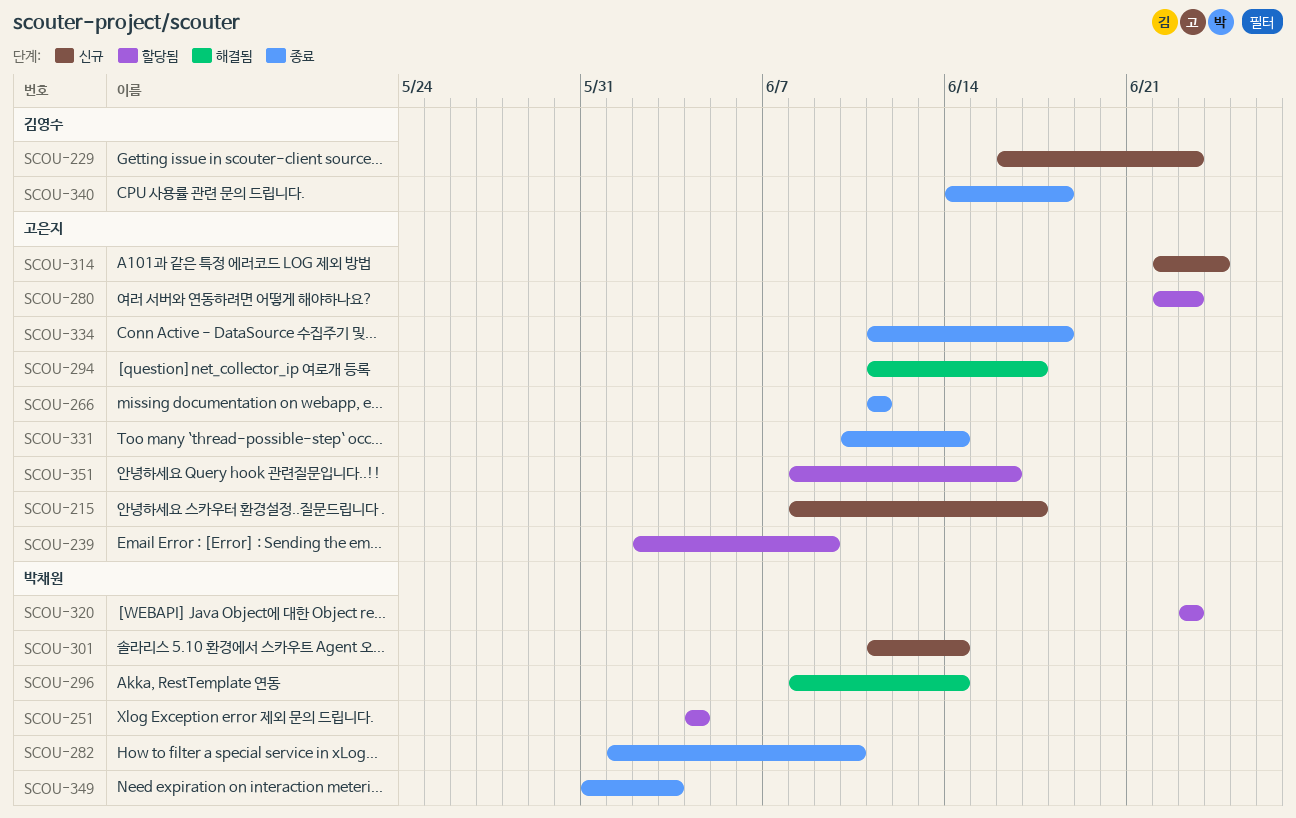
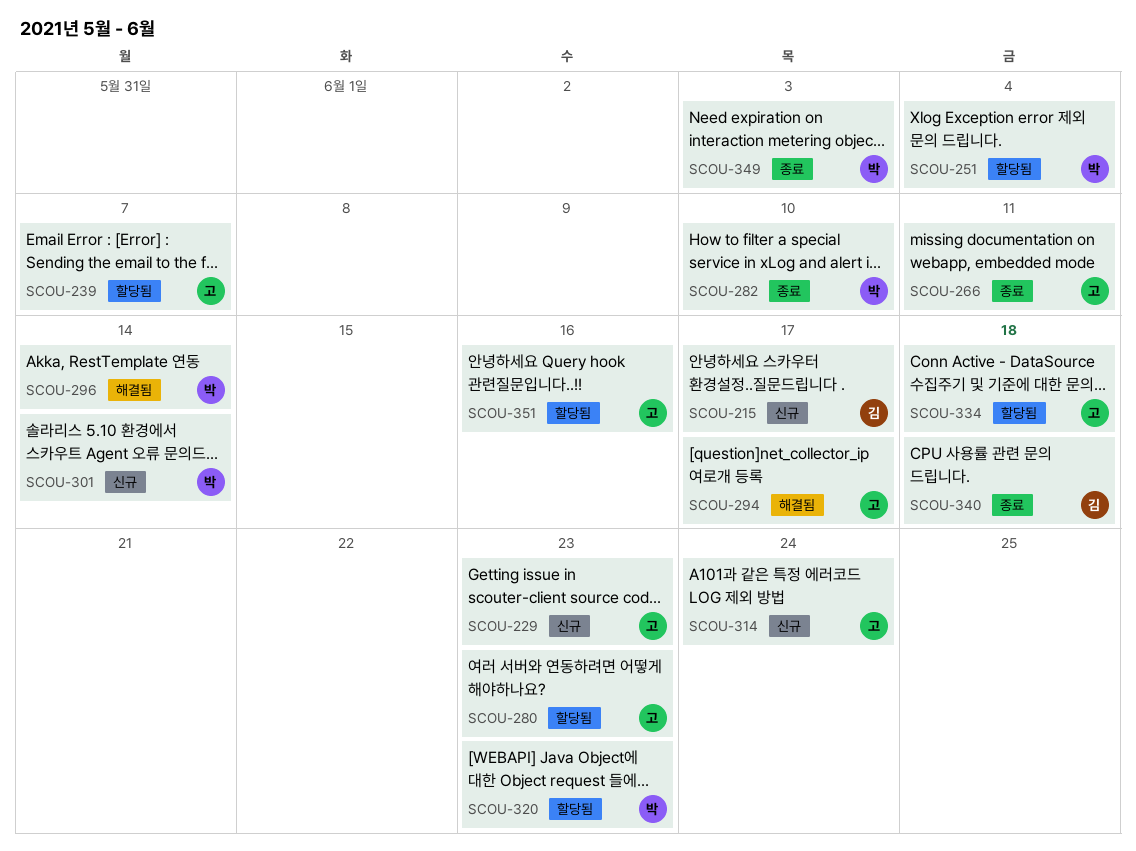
SCOU-215, owner: 고은지 -> 김영수
SCOU-229, owner: 김영수 -> 고은지
SCOU-239, due: Jun 9 -> Jun 7
SCOU-331: present -> none
SCOU-334, status: 종료 -> 할당됨

